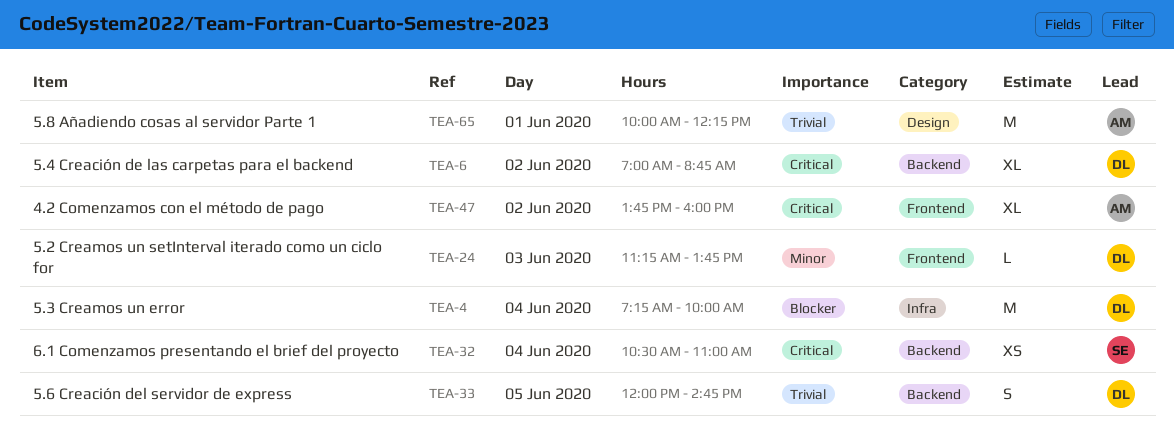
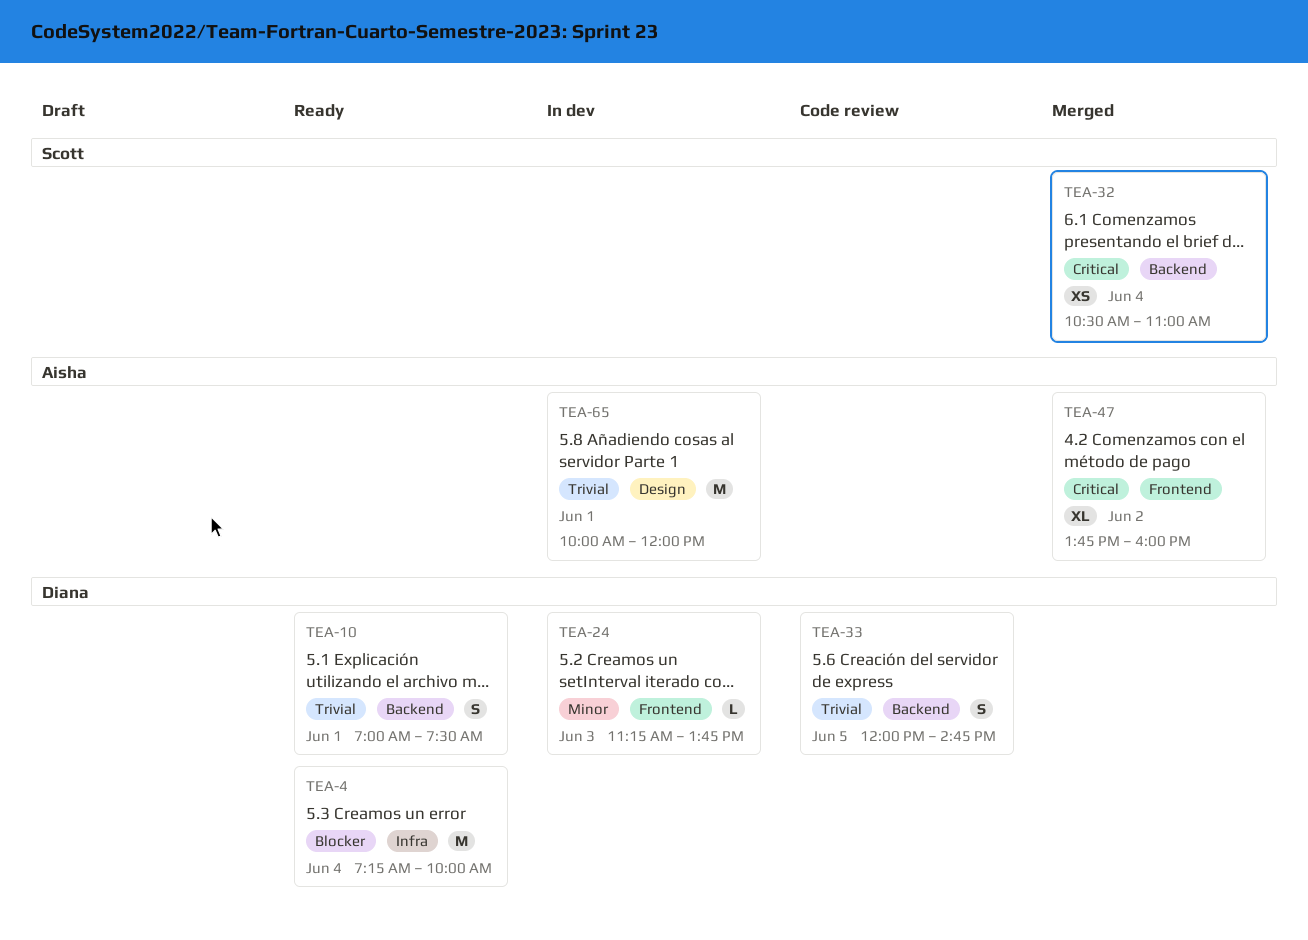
TEA-6: present -> none
TEA-10: none -> present
TEA-65, ends: 12:15 -> 12:00

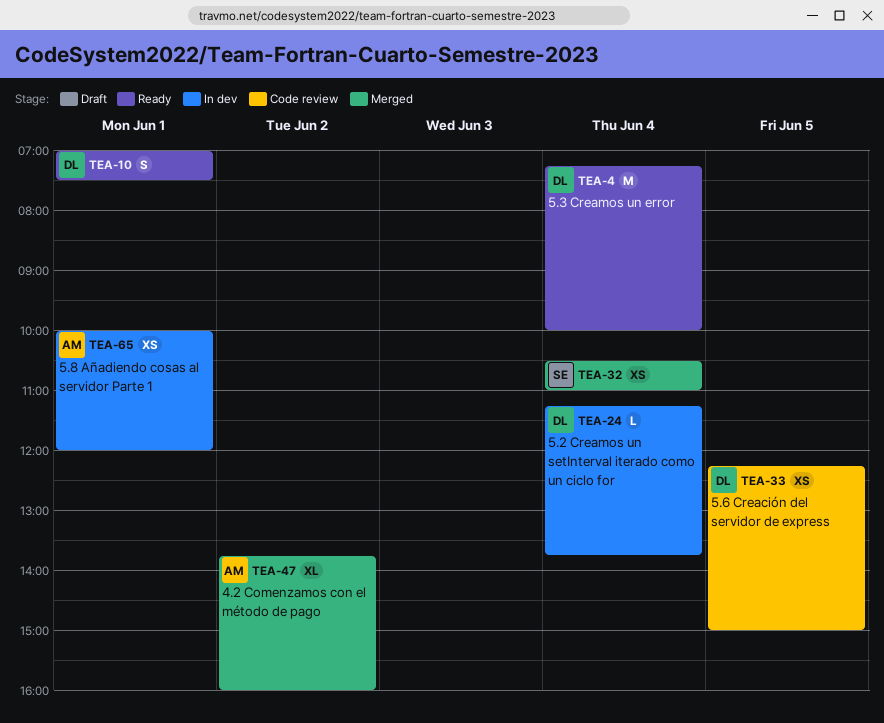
TEA-24, day: Jun 3 -> Jun 4
TEA-33, estimate: S -> XS
TEA-33, begins: 12:00 -> 12:15
TEA-33, ends: 14:45 -> 15:00
TEA-65, estimate: M -> XS

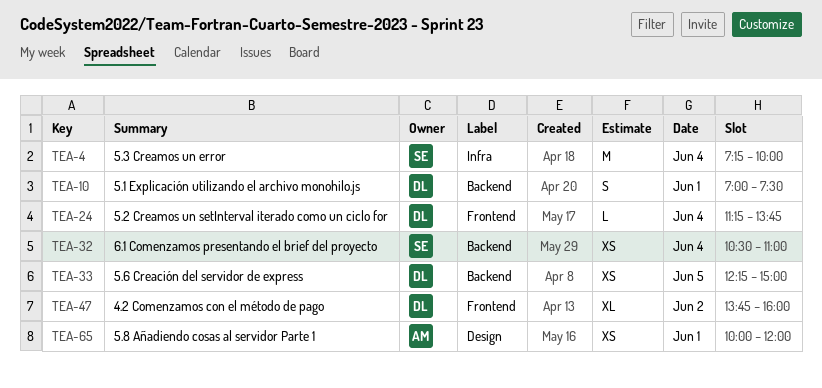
TEA-4, owner: DL -> SE
TEA-47, owner: AM -> DL

